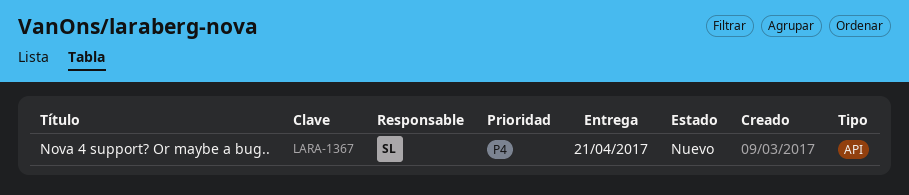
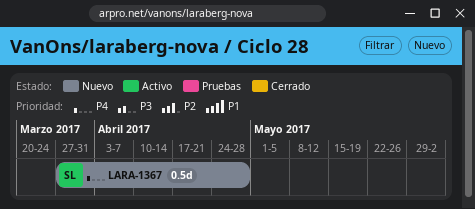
LARA-1367, due: Apr 21 -> Apr 28

